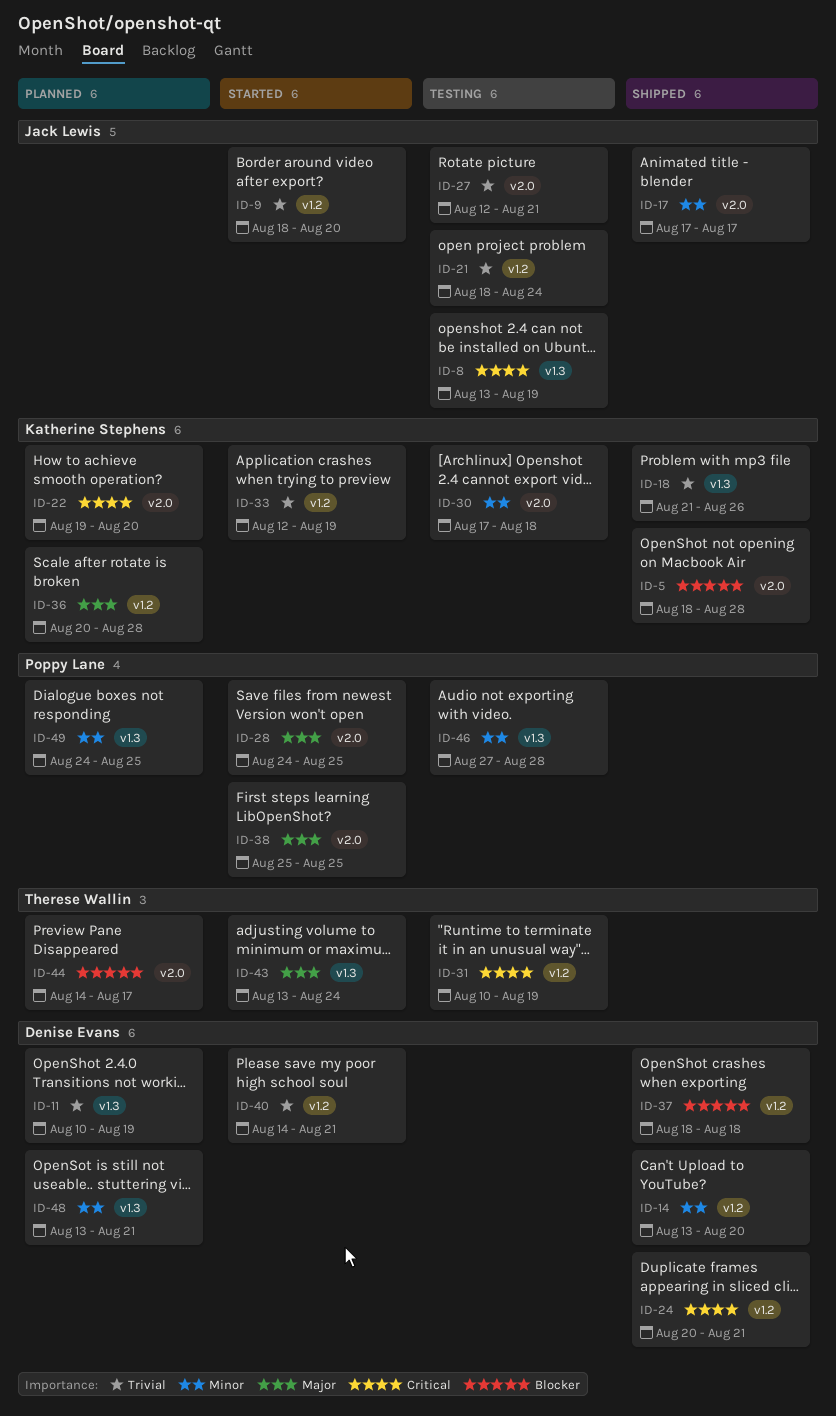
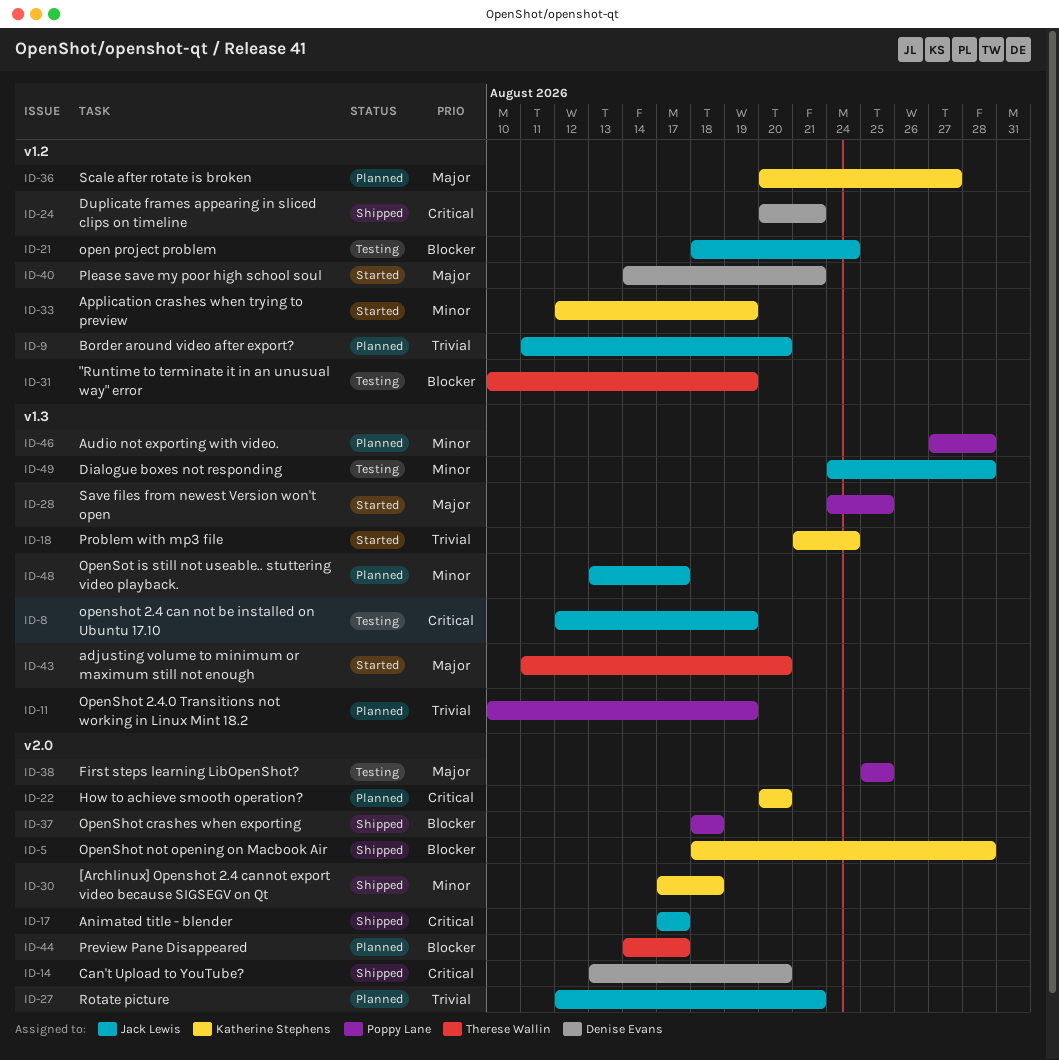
ID-8, start: Aug 13 -> Aug 12
ID-9, status: Started -> Planned
ID-9, start: Aug 18 -> Aug 11
ID-11, owner: Denise Evans -> Poppy Lane
ID-14, priority: Minor -> Critical
ID-14, label: v1.2 -> v2.0
ID-17, priority: Minor -> Critical
ID-18, status: Shipped -> Started
ID-18, due: Aug 26 -> Aug 24
ID-21, priority: Trivial -> Blocker
ID-22, start: Aug 19 -> Aug 20
ID-27, status: Testing -> Planned
ID-28, label: v2.0 -> v1.3
ID-30, status: Testing -> Shipped
ID-31, priority: Critical -> Blocker
ID-33, priority: Trivial -> Minor
ID-36, due: Aug 28 -> Aug 27
ID-37, owner: Denise Evans -> Poppy Lane
ID-37, label: v1.2 -> v2.0
ID-38, status: Started -> Testing
ID-40, priority: Trivial -> Major
ID-43, start: Aug 13 -> Aug 11
ID-43, due: Aug 24 -> Aug 20
ID-46, status: Testing -> Planned
ID-48, owner: Denise Evans -> Jack Lewis
ID-48, due: Aug 21 -> Aug 17
ID-49, status: Planned -> Testing
ID-49, owner: Poppy Lane -> Jack Lewis
ID-49, due: Aug 25 -> Aug 28

